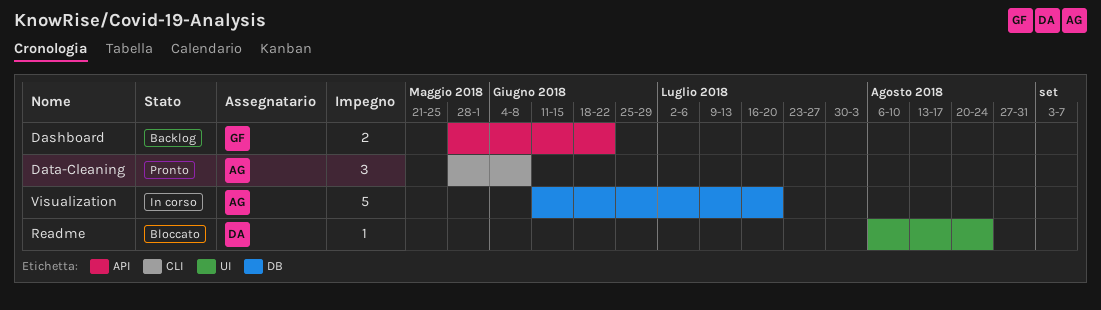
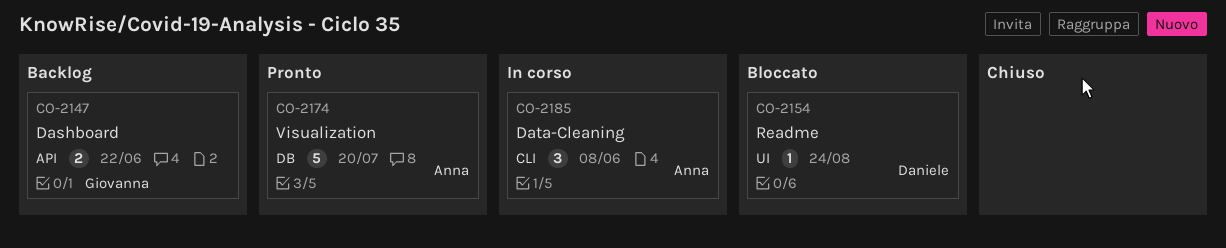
Data-Cleaning, status: Pronto -> In corso
Visualization, status: In corso -> Pronto

